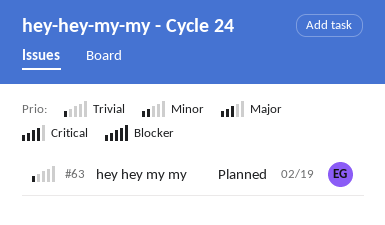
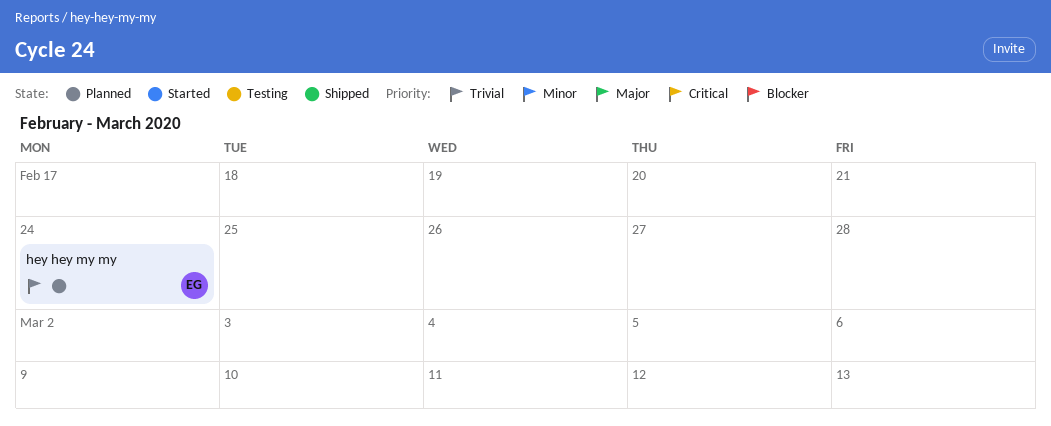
hey hey my my, due: Feb 19 -> Feb 24

